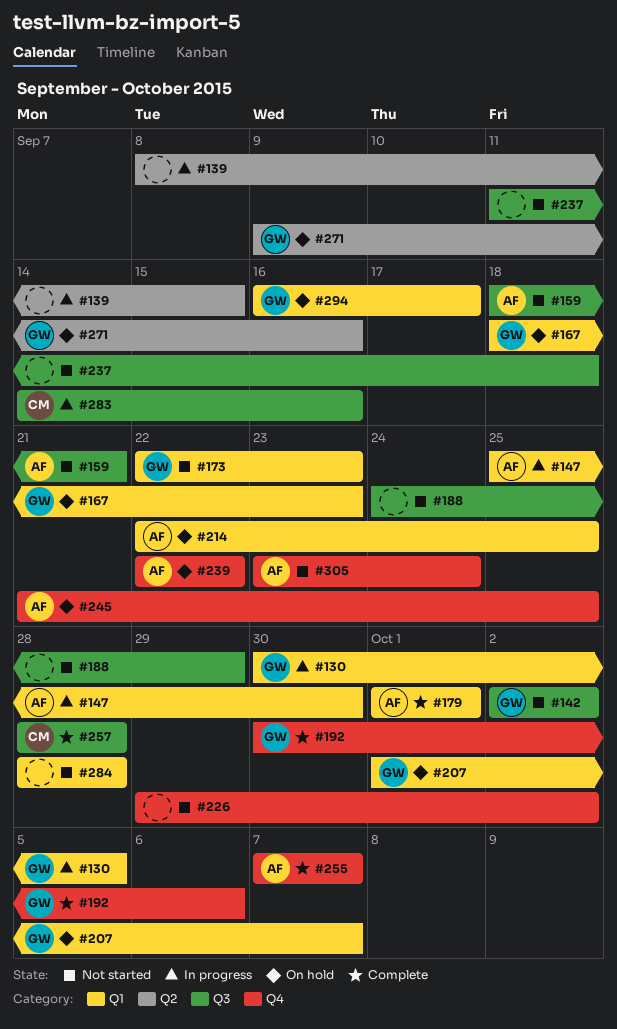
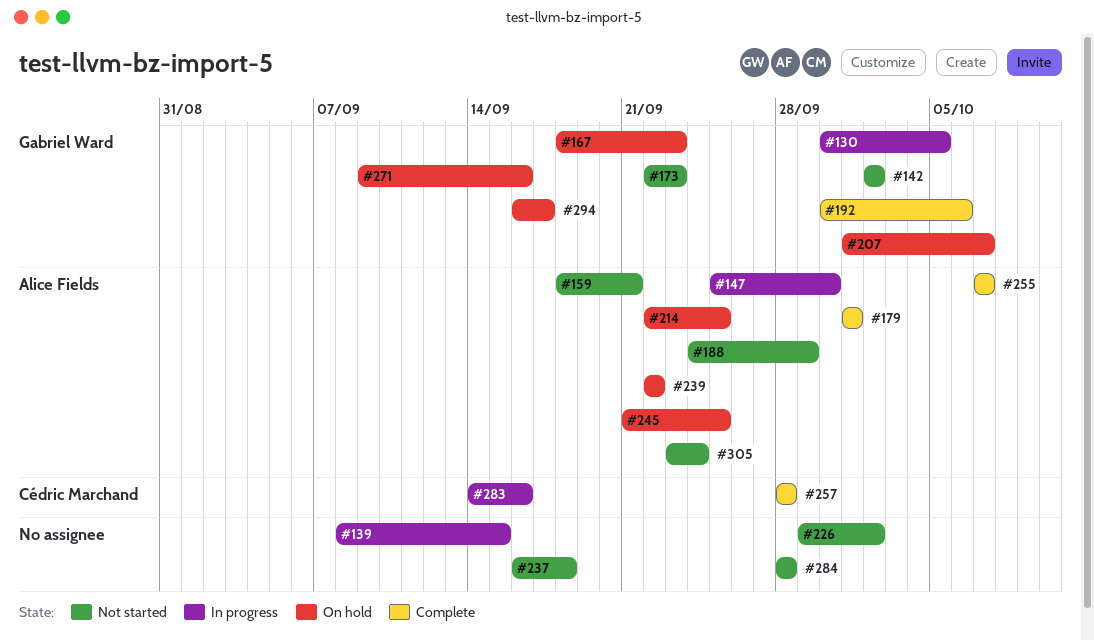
#188, owner: none -> Alice Fields
#237, start: Sep 11 -> Sep 16

